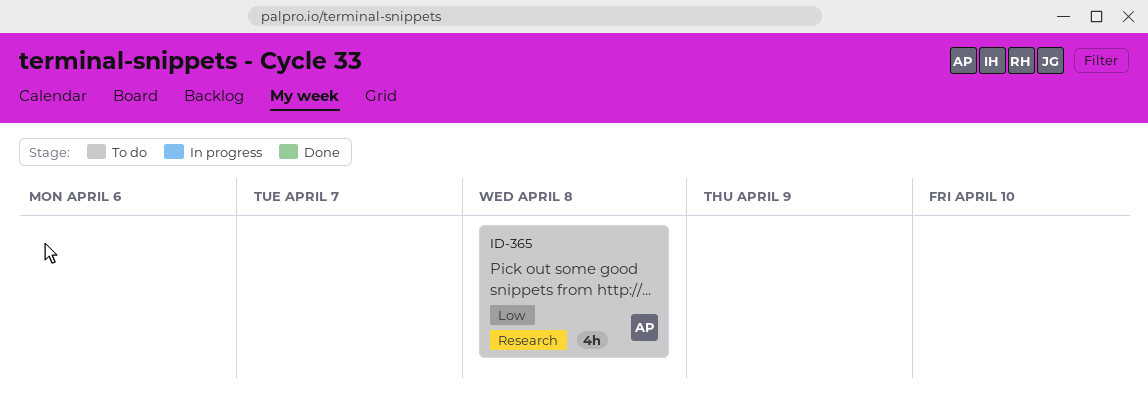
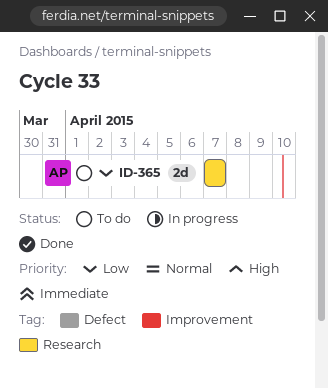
ID-365, estimate: 4h -> 2d
ID-365, due: Apr 8 -> Apr 7

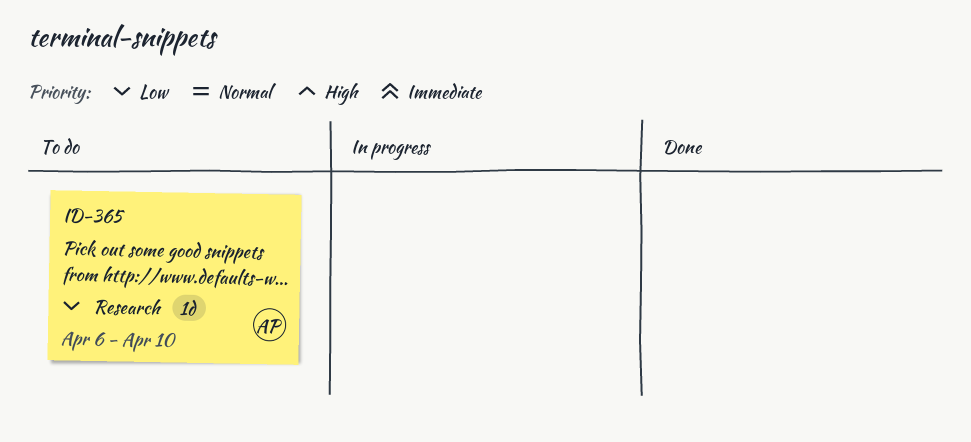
ID-365, estimate: 2d -> 1d
ID-365, start: Apr 7 -> Apr 6
ID-365, due: Apr 7 -> Apr 10

